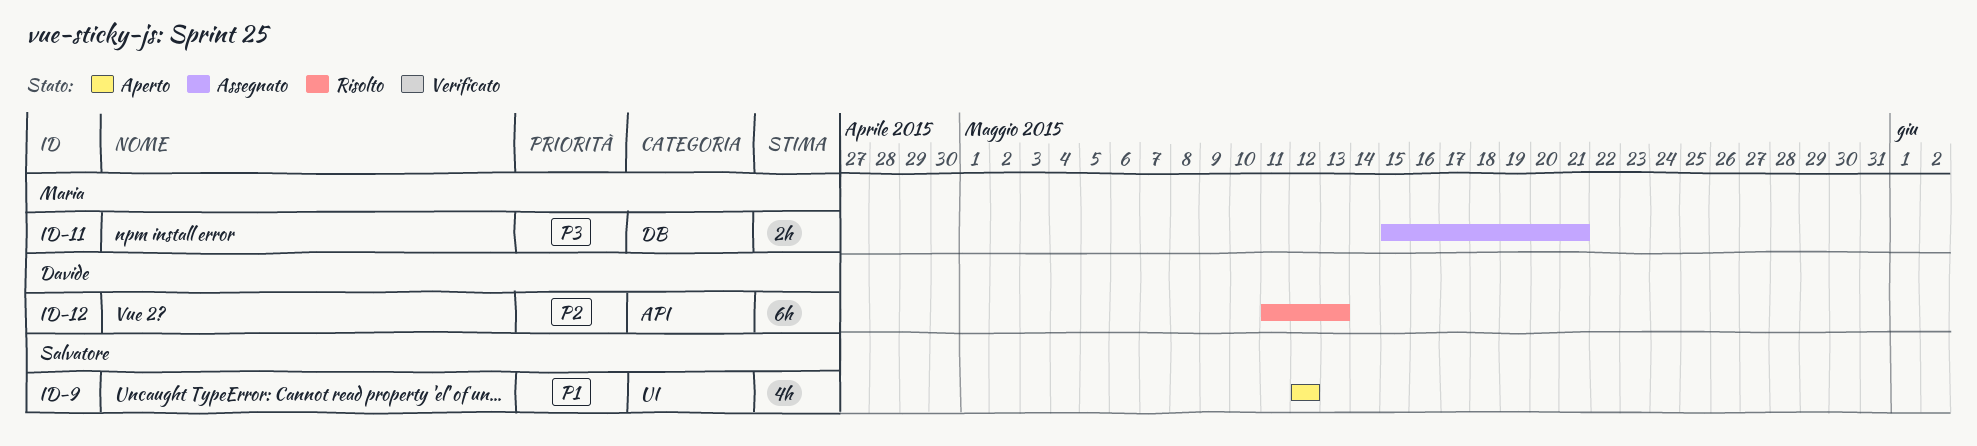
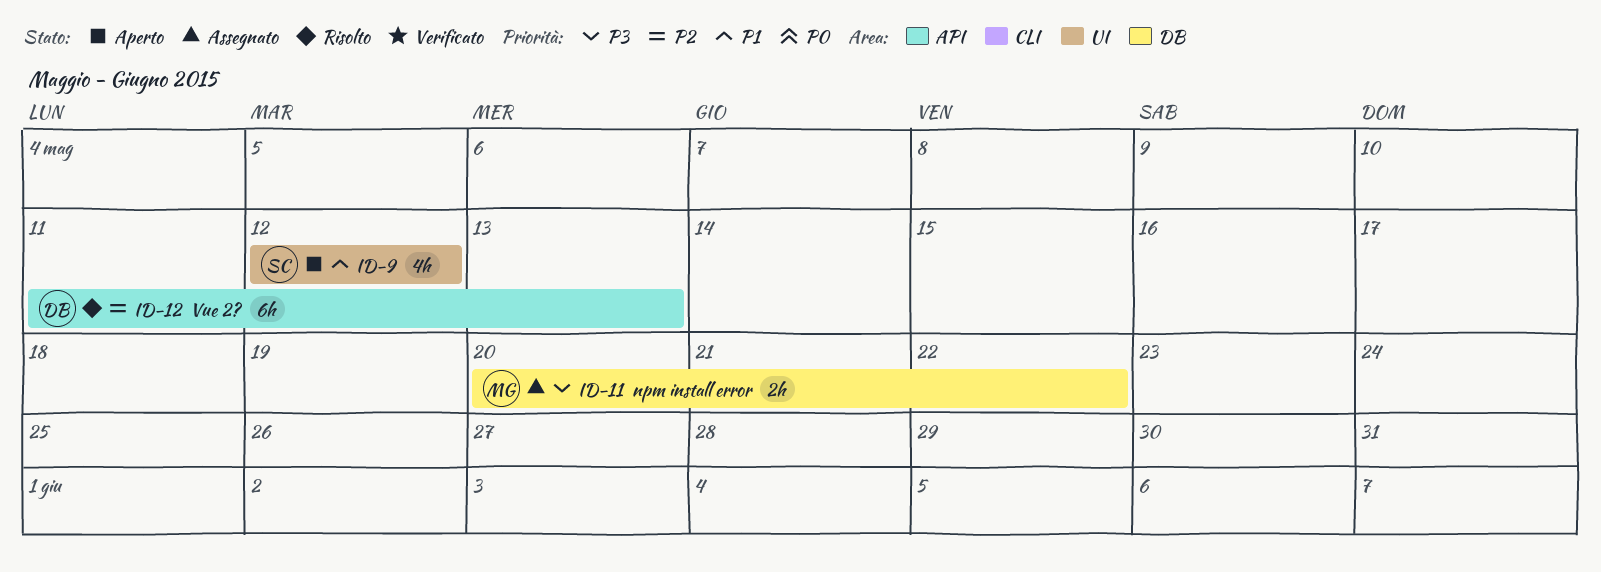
ID-11, start: May 15 -> May 20
ID-11, due: May 21 -> May 22

